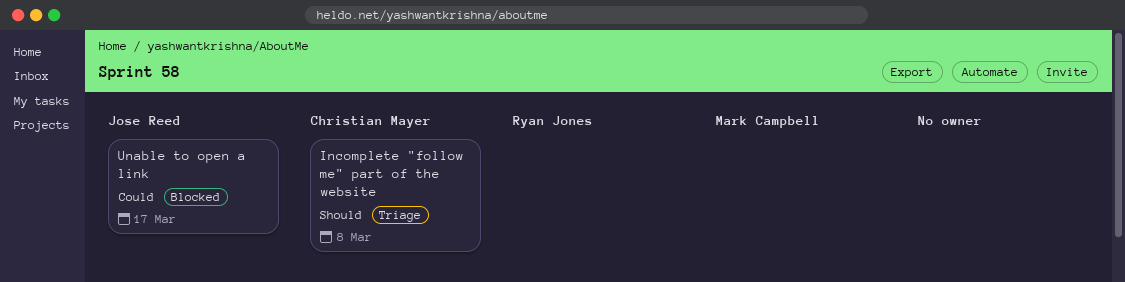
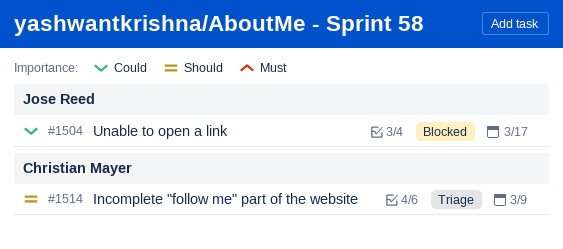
Incomplete "follow me" part of the website, due: Mar 8 -> Mar 9

